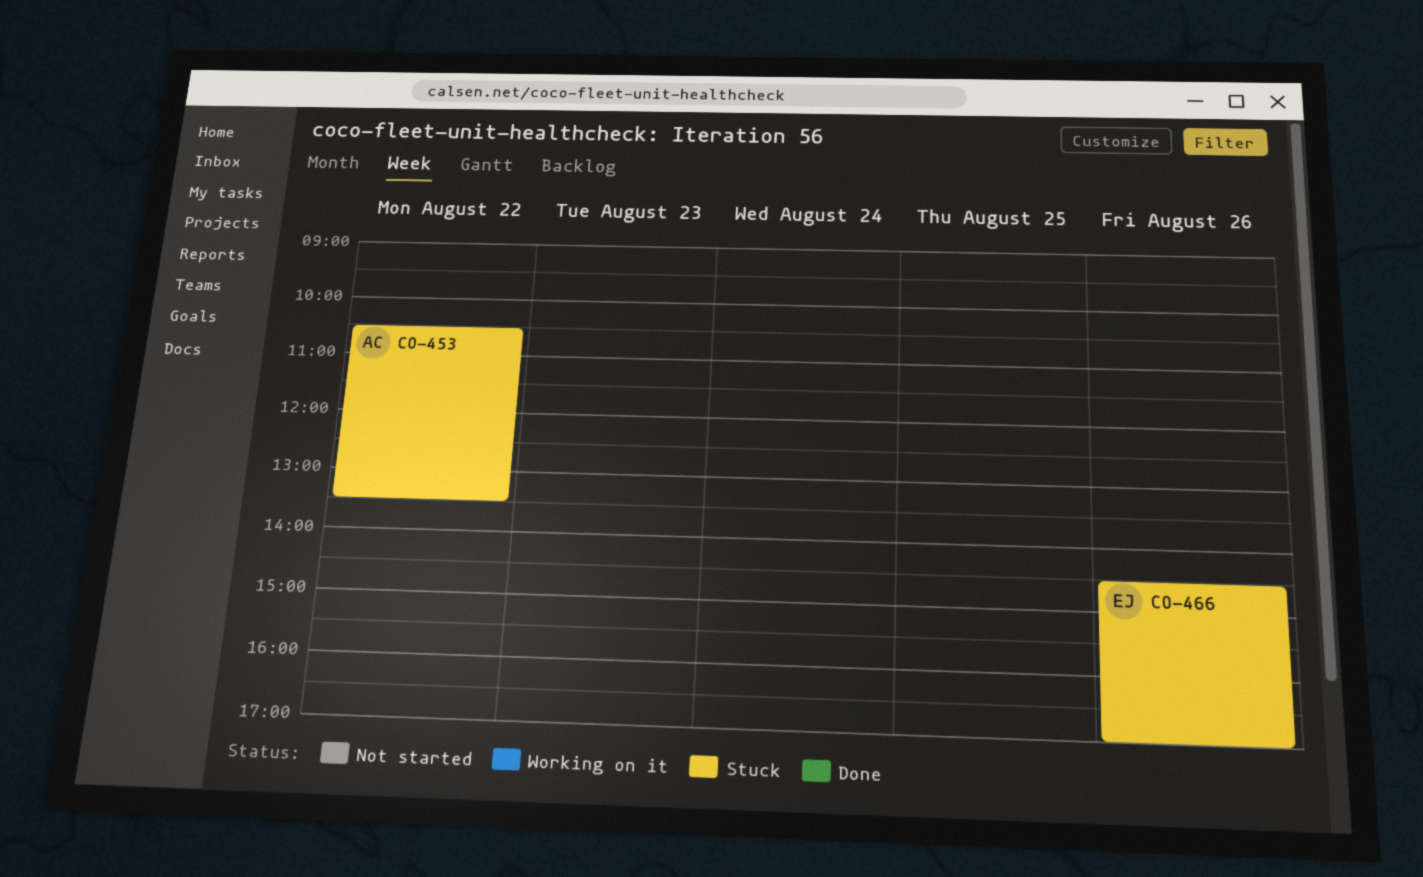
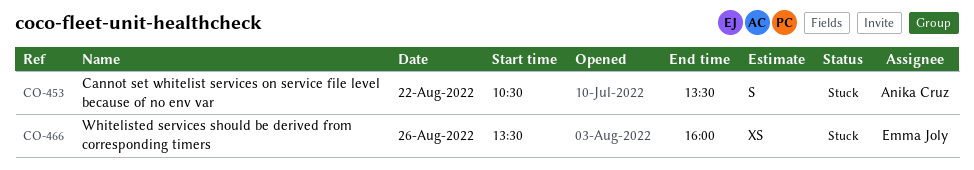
CO-466, begins: 14:30 -> 13:30
CO-466, ends: 17:00 -> 16:00

